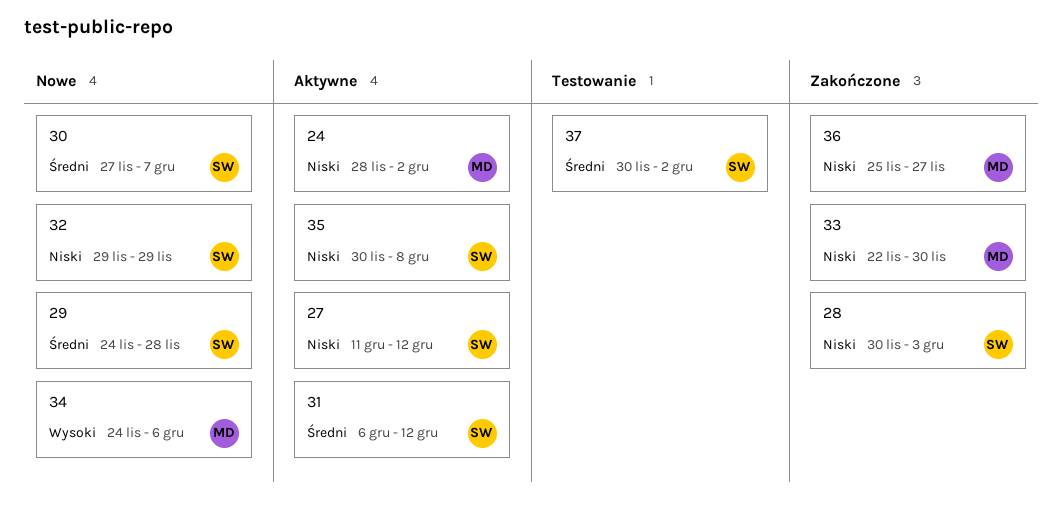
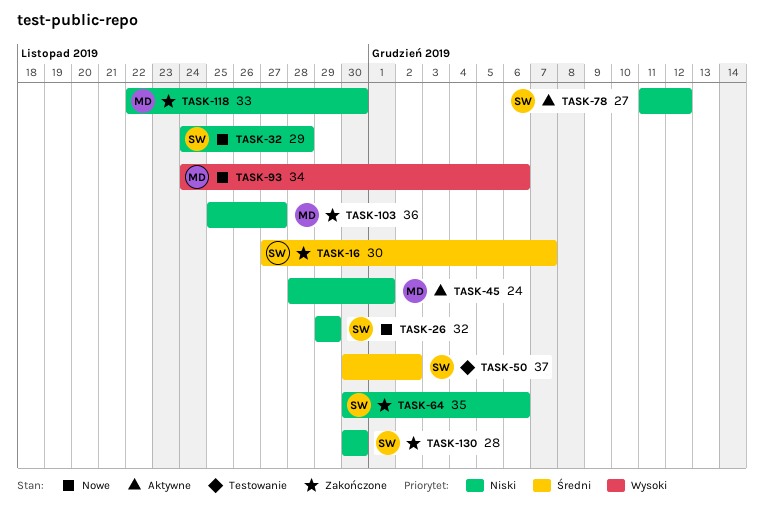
24, due: Dec 2 -> Dec 1
28, due: Dec 3 -> Nov 30
29, priority: Średni -> Niski
30, status: Nowe -> Zakończone
31: present -> none
35, status: Aktywne -> Zakończone
35, due: Dec 8 -> Dec 6

